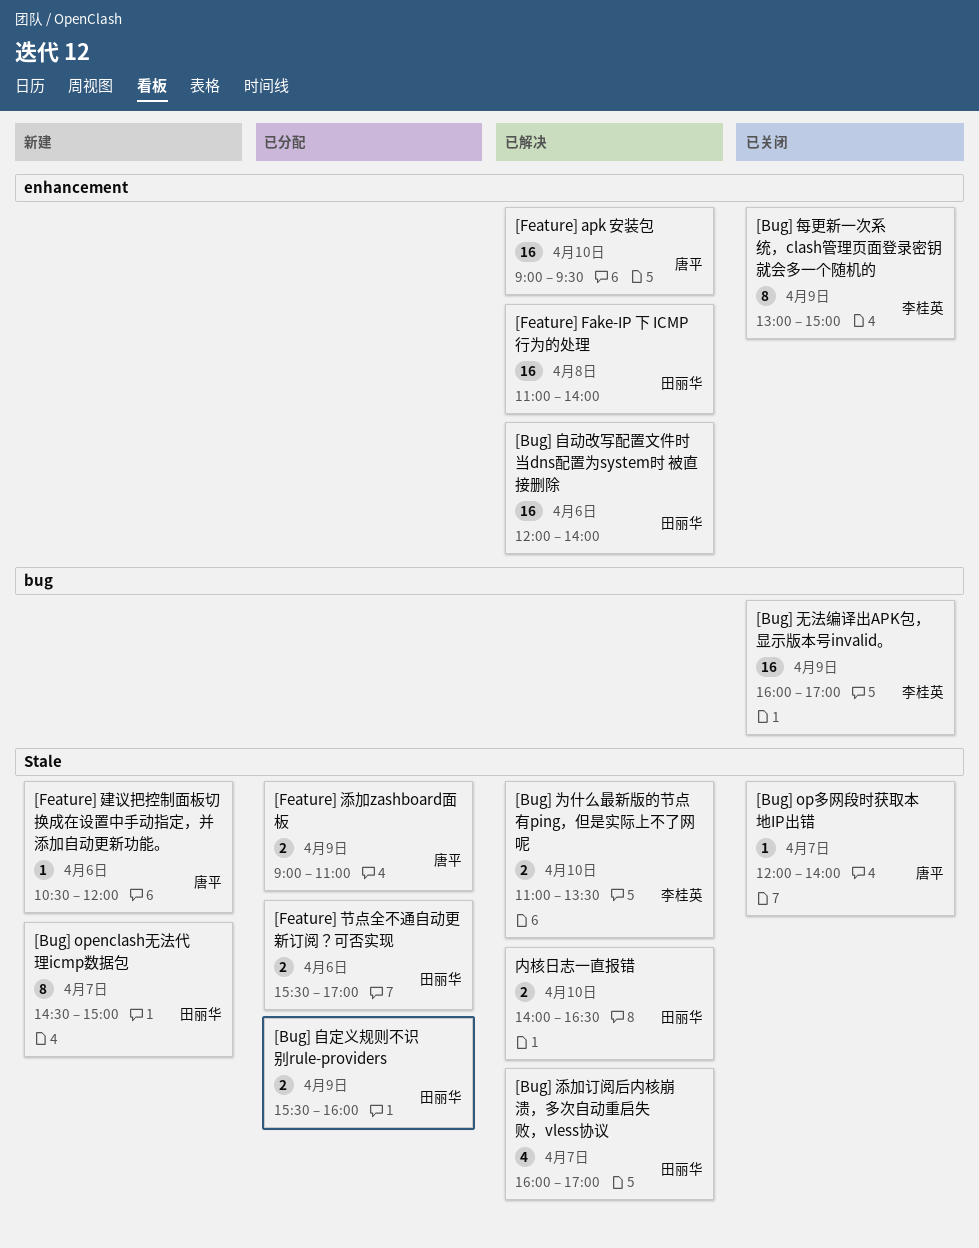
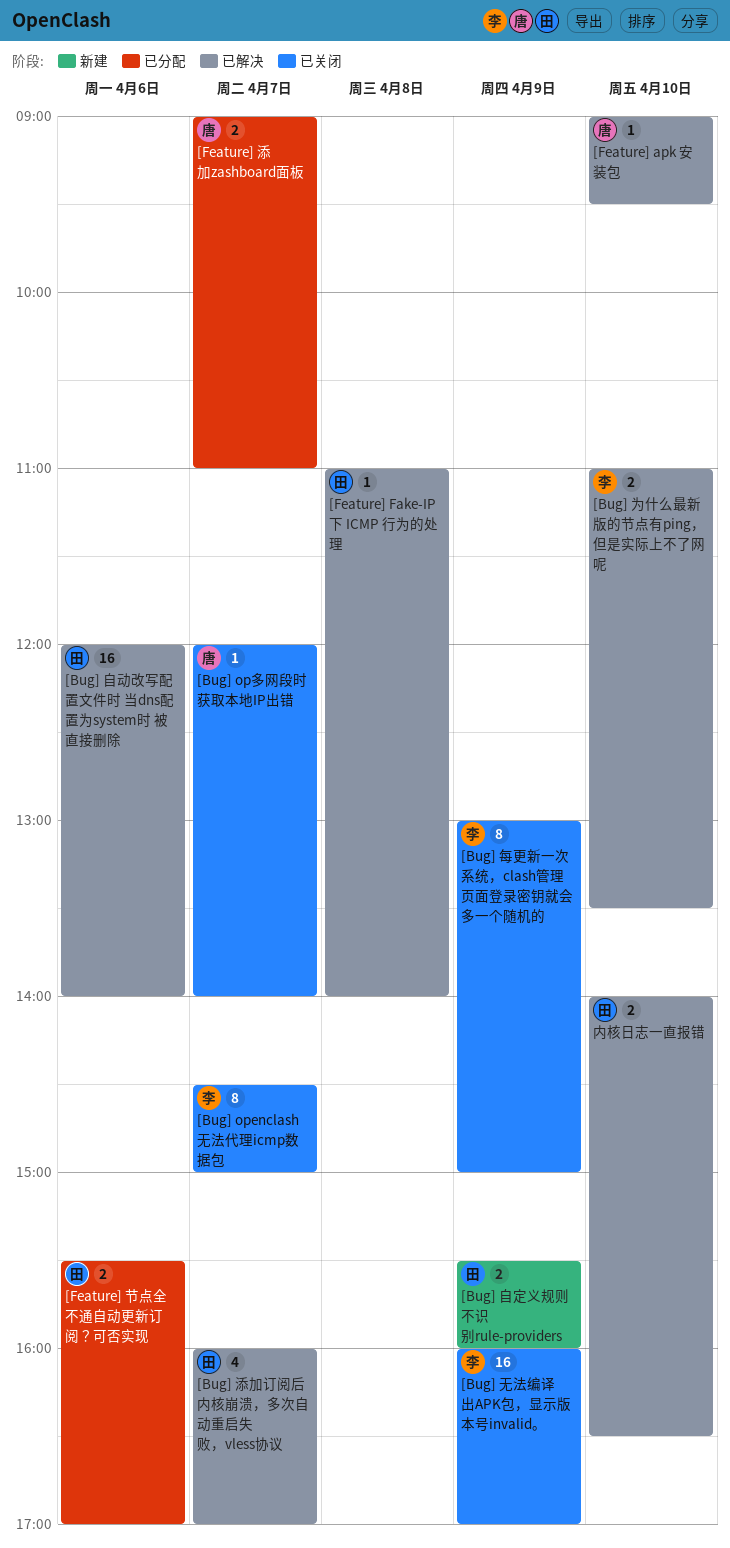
[Bug] openclash无法代理icmp数据包, status: 新建 -> 已关闭
[Bug] openclash无法代理icmp数据包, owner: 田丽华 -> 李桂英
[Bug] 自定义规则不识别rule-providers, status: 已分配 -> 新建
[Feature] apk 安装包, estimate: 16 -> 1
[Feature] Fake-IP 下 ICMP 行为的处理, estimate: 16 -> 1
[Feature] 建议把控制面板切换成在设置中手动指定，并添加自动更新功能。: present -> none
[Feature] 添加zashboard面板, day: Apr 9 -> Apr 7

